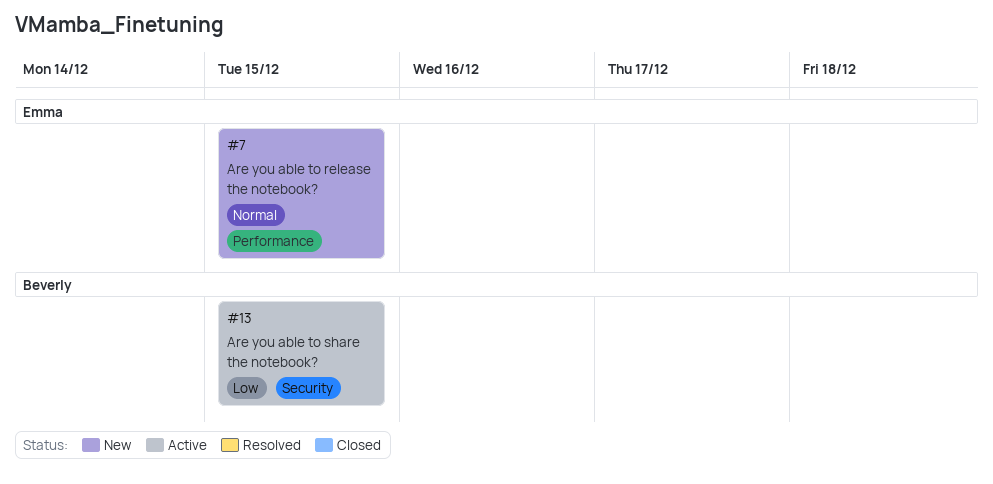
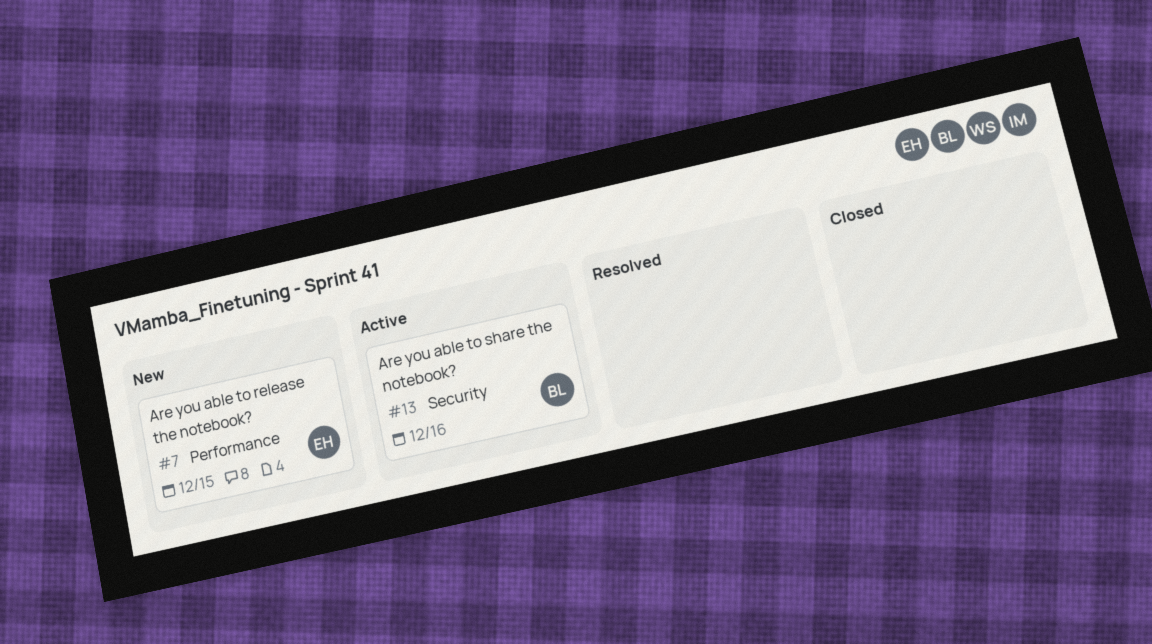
#13, due: Dec 15 -> Dec 16

